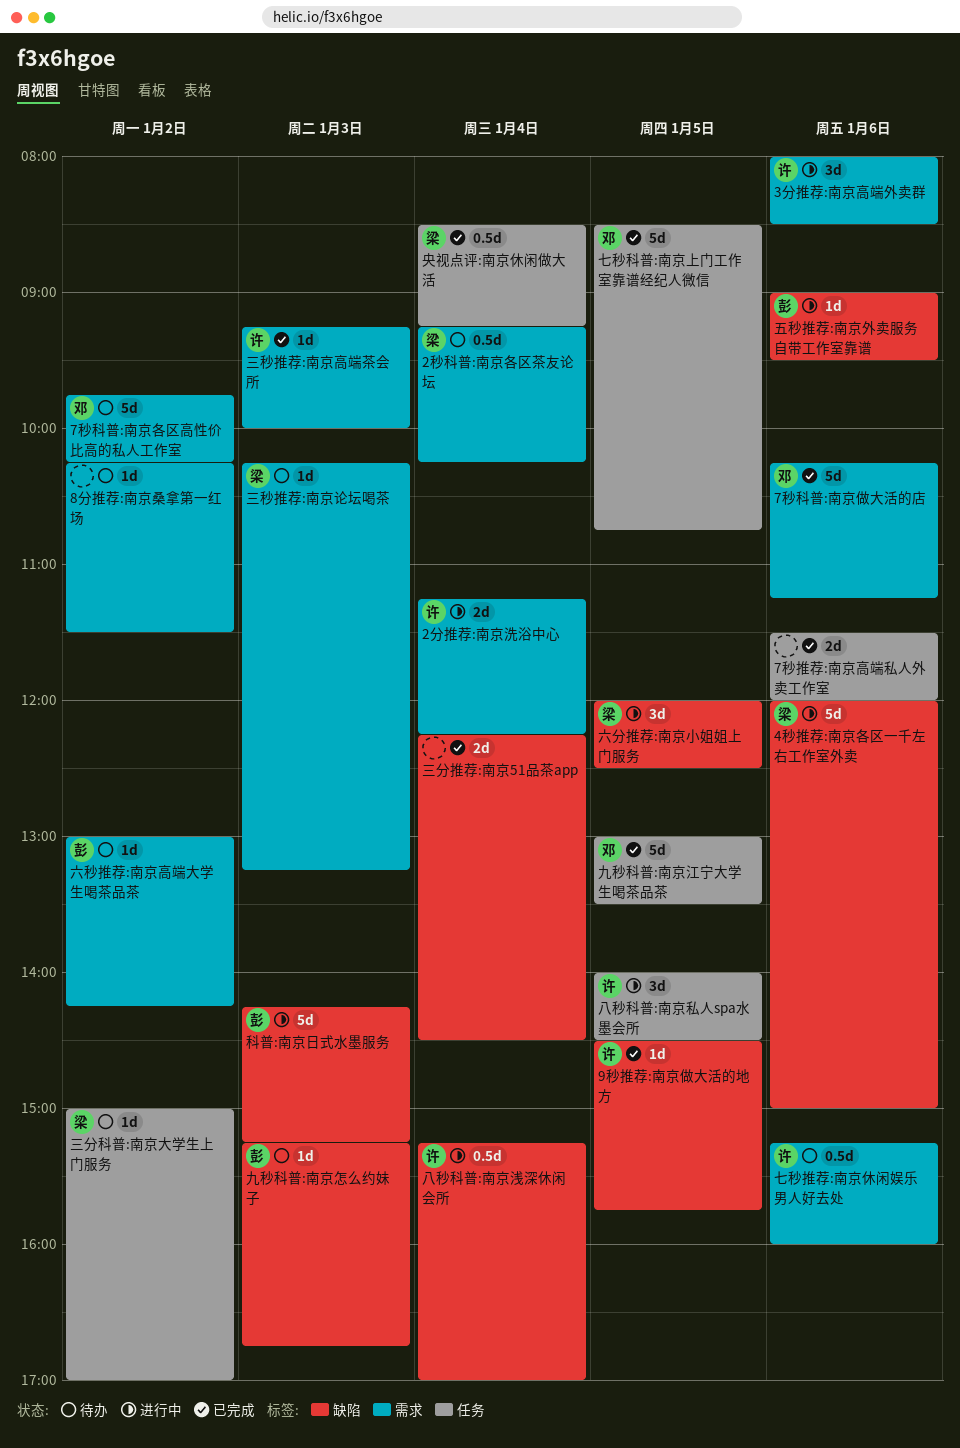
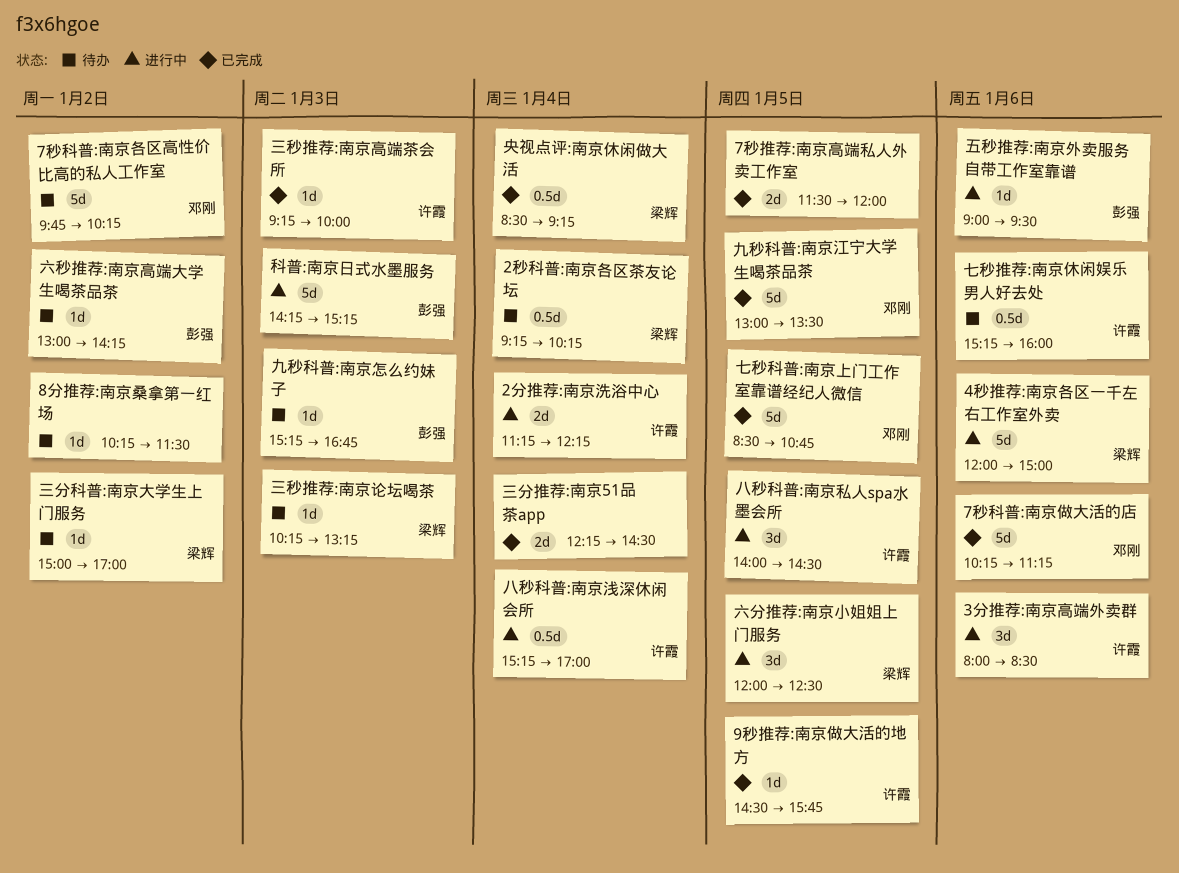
7秒推荐:南京高端私人外卖工作室, day: Jan 6 -> Jan 5

